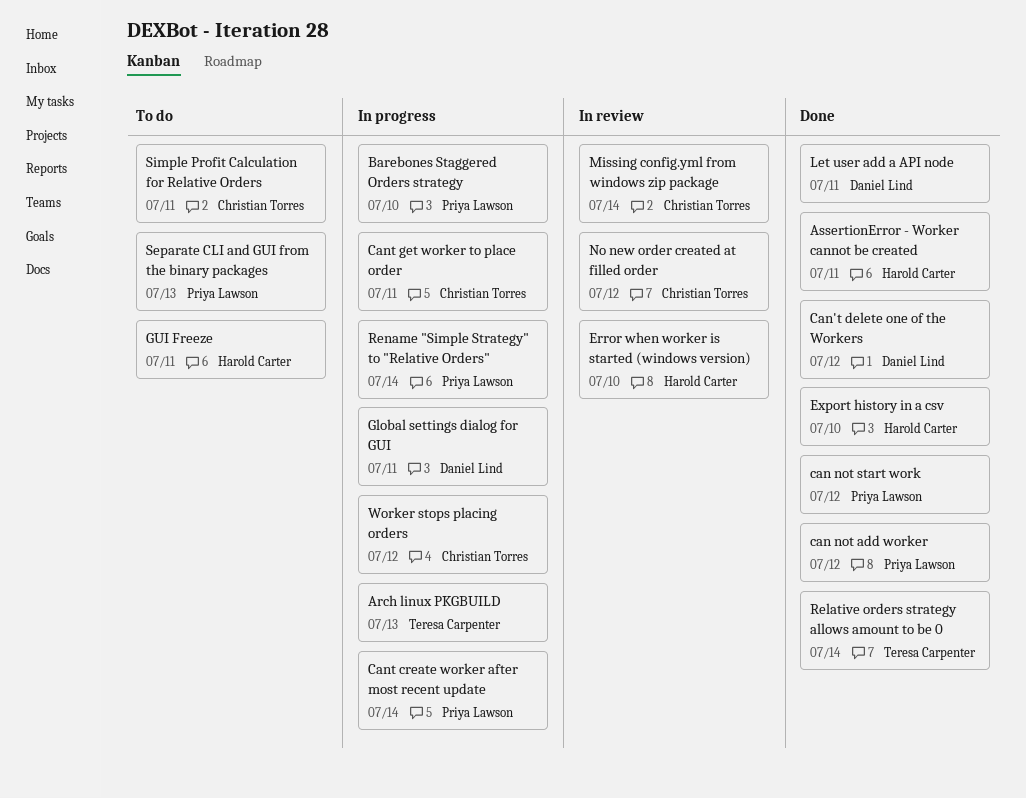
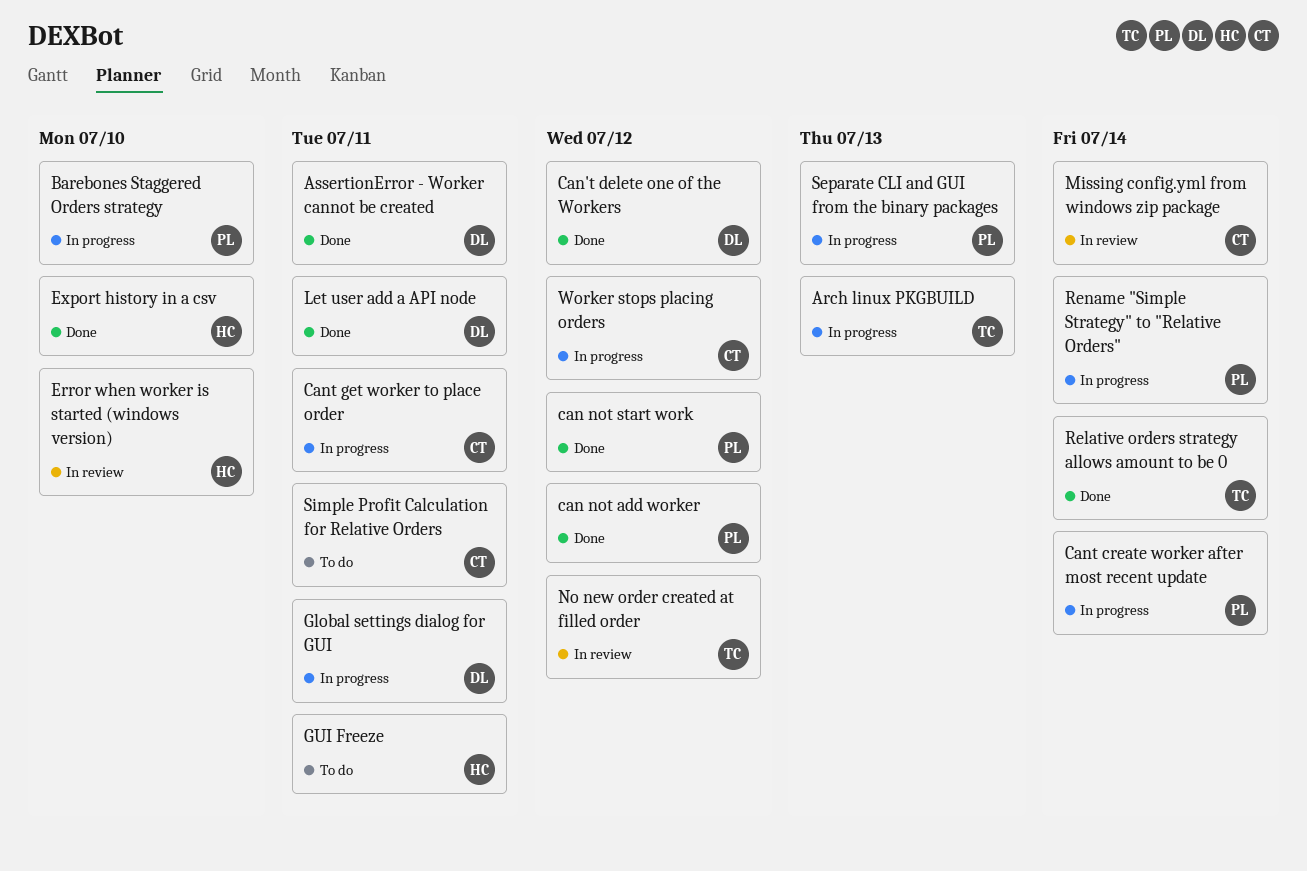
AssertionError - Worker cannot be created, owner: Harold Carter -> Daniel Lind
No new order created at filled order, owner: Christian Torres -> Teresa Carpenter
Separate CLI and GUI from the binary packages, status: To do -> In progress

